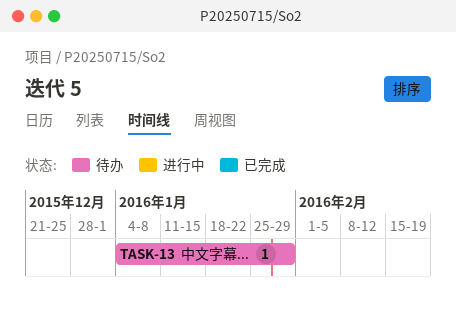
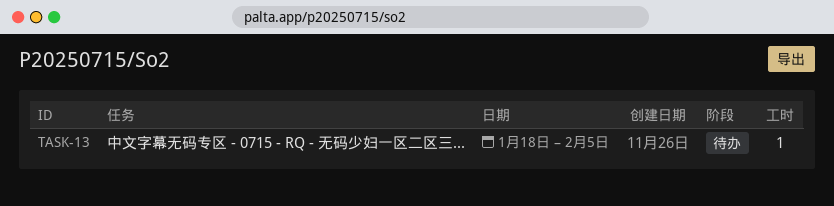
TASK-13, start: Jan 4 -> Jan 18
TASK-13, due: Jan 29 -> Feb 5

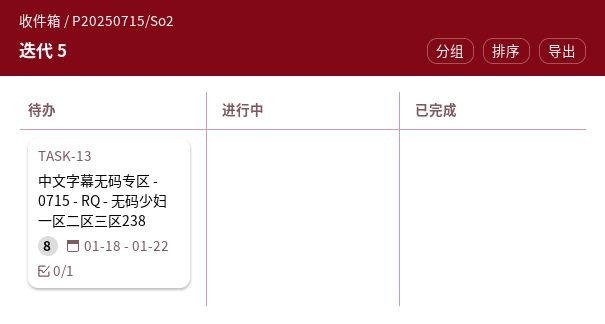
TASK-13, estimate: 1 -> 8
TASK-13, due: Feb 5 -> Jan 22

